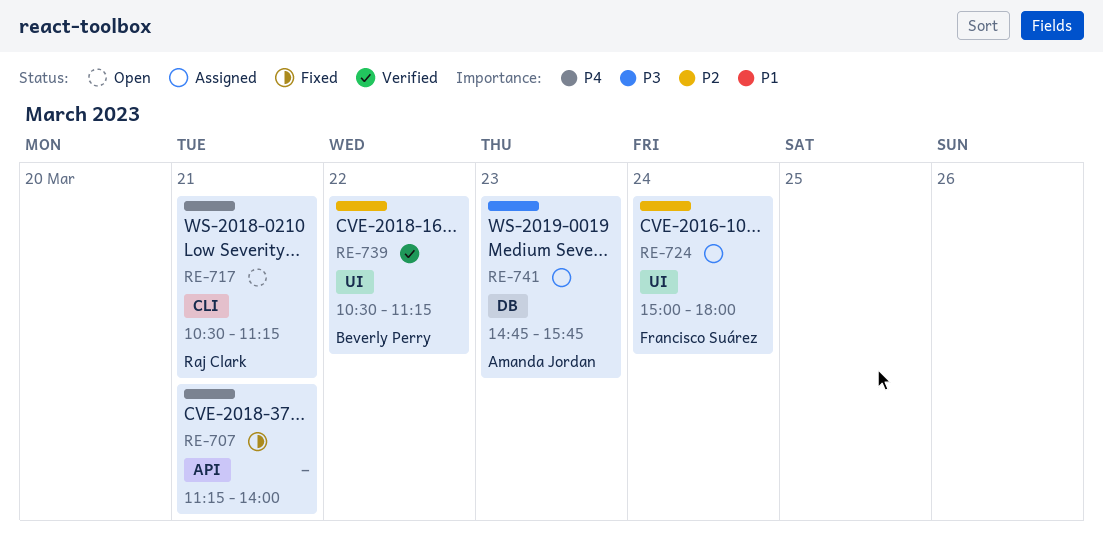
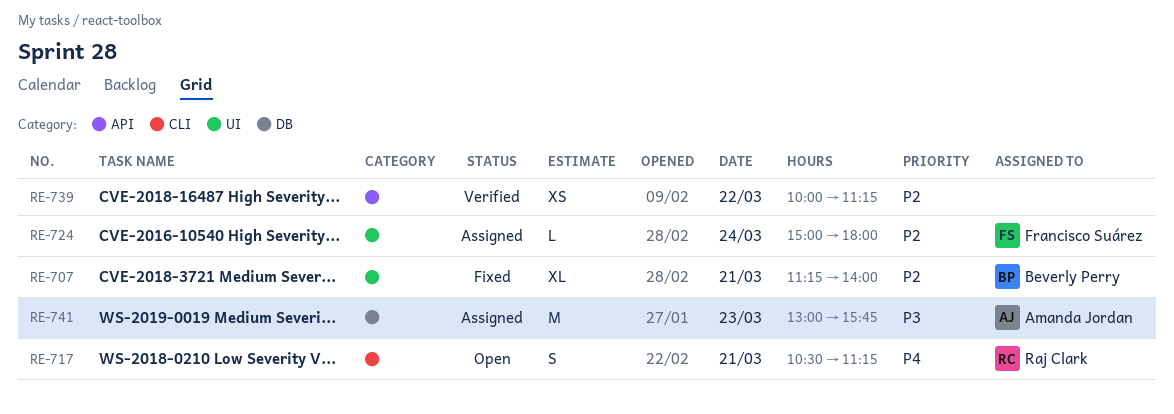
RE-707, owner: none -> Beverly Perry
RE-707, priority: P4 -> P2
RE-707, label: API -> UI
RE-739, owner: Beverly Perry -> none
RE-739, label: UI -> API
RE-739, begins: 10:30 -> 10:00
RE-741, begins: 14:45 -> 13:00

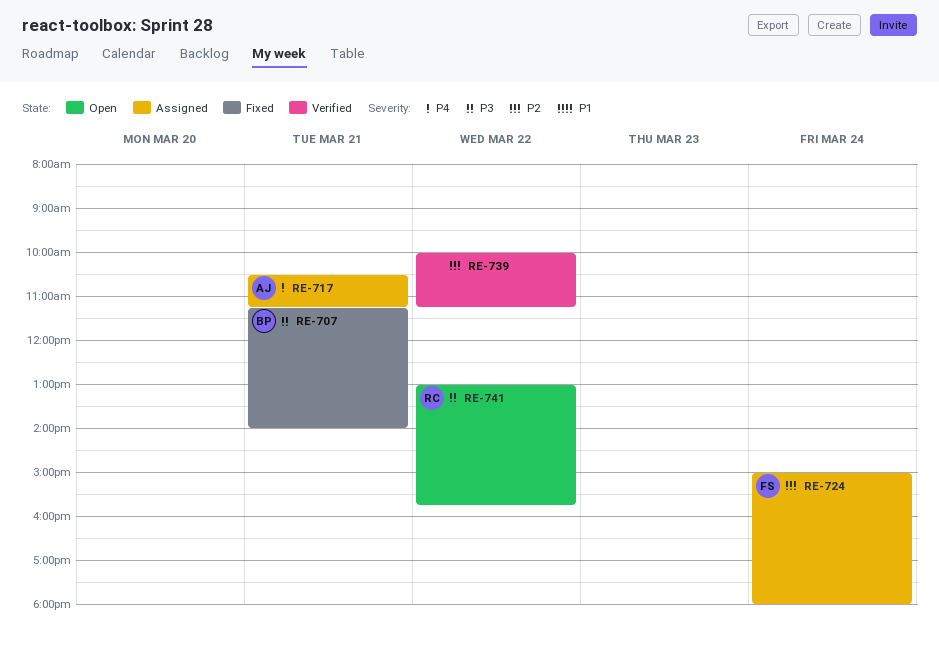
RE-707, priority: P2 -> P3
RE-717, status: Open -> Assigned
RE-717, owner: Raj Clark -> Amanda Jordan
RE-741, status: Assigned -> Open
RE-741, owner: Amanda Jordan -> Raj Clark
RE-741, day: Mar 23 -> Mar 22

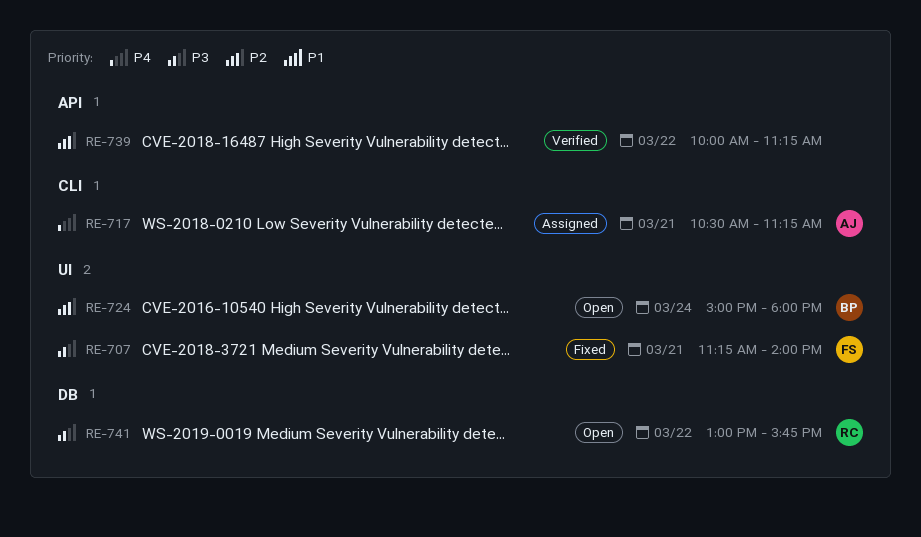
RE-707, owner: BP -> FS
RE-724, status: Assigned -> Open
RE-724, owner: FS -> BP

